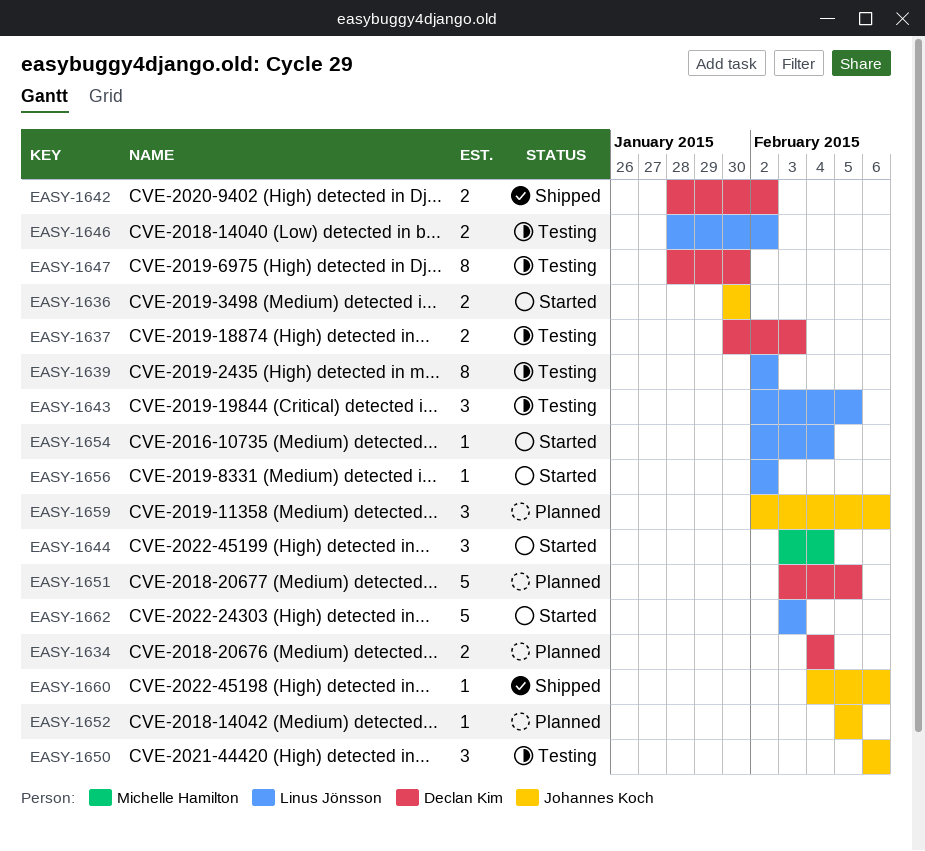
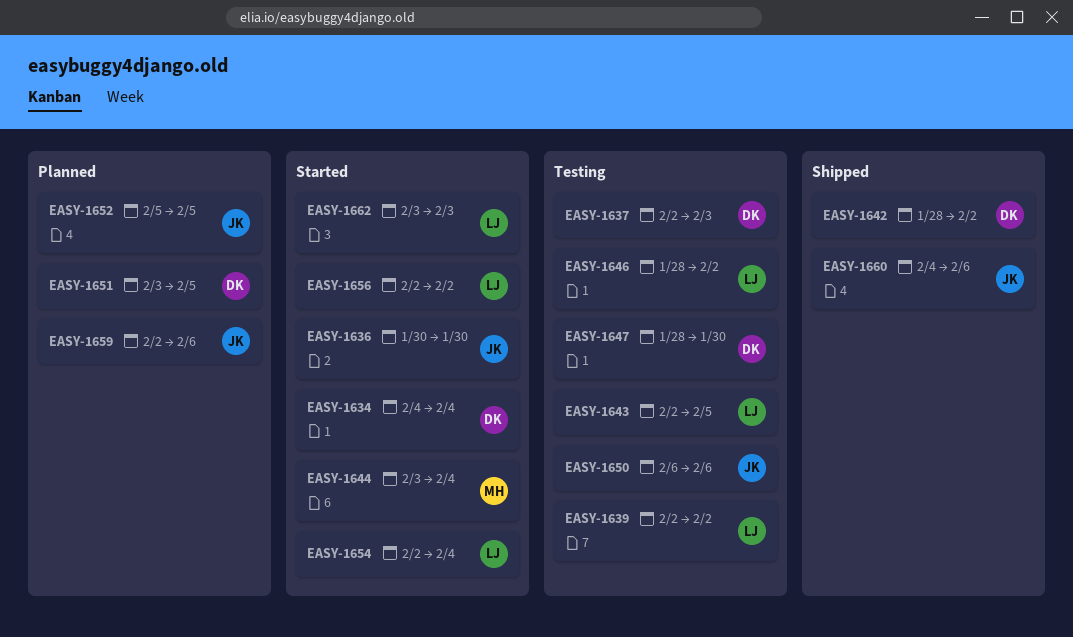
EASY-1634, status: Planned -> Started
EASY-1637, start: Jan 30 -> Feb 2

